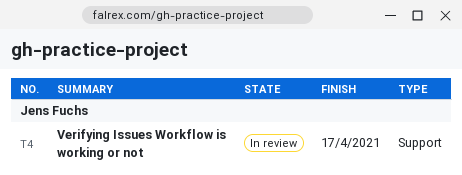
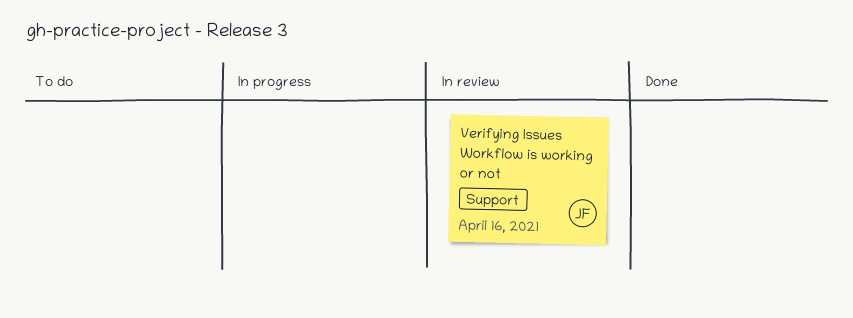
Verifying Issues Workflow is working or not, due: Apr 17 -> Apr 16

